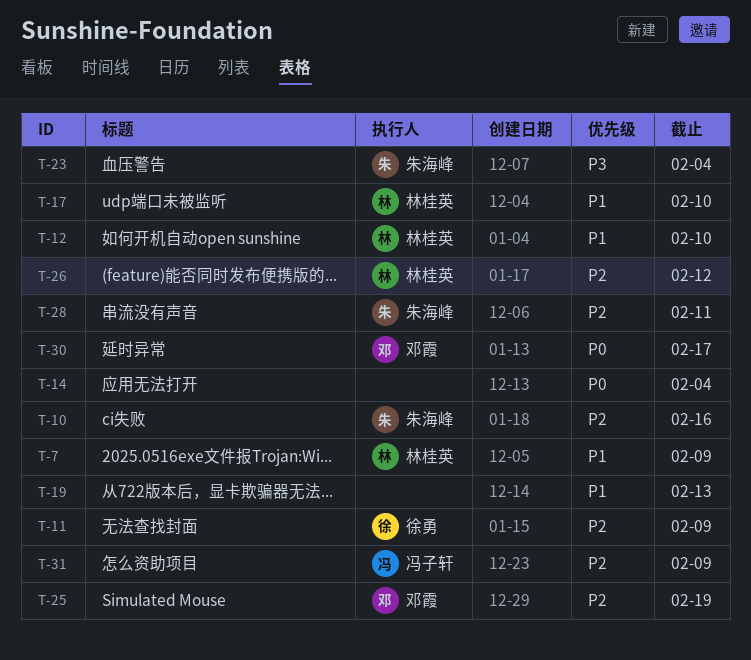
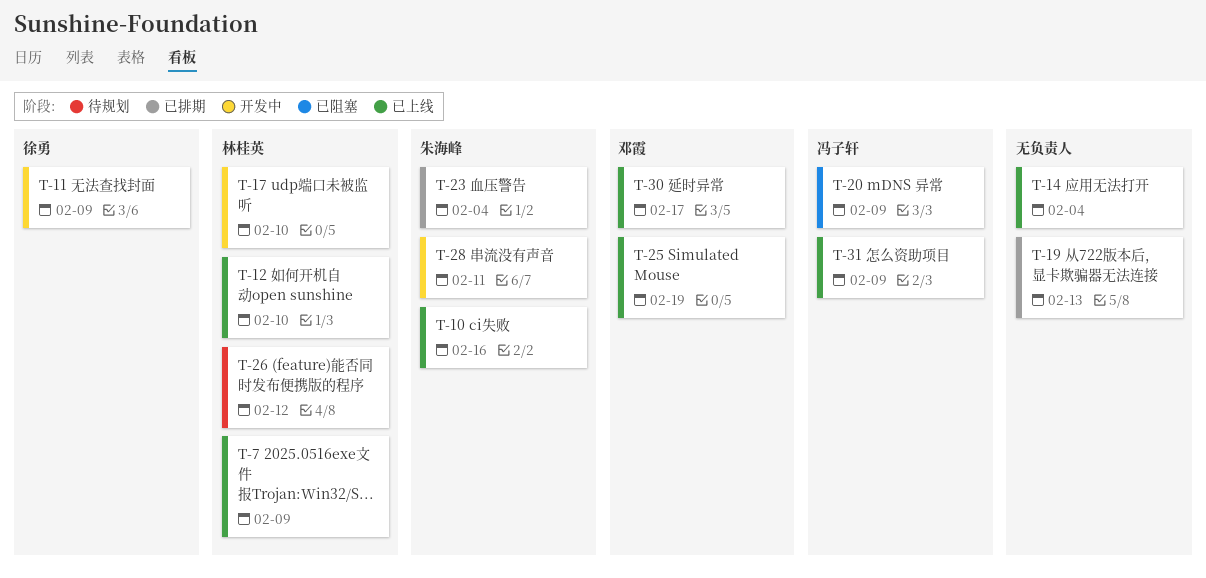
T-20: none -> present

